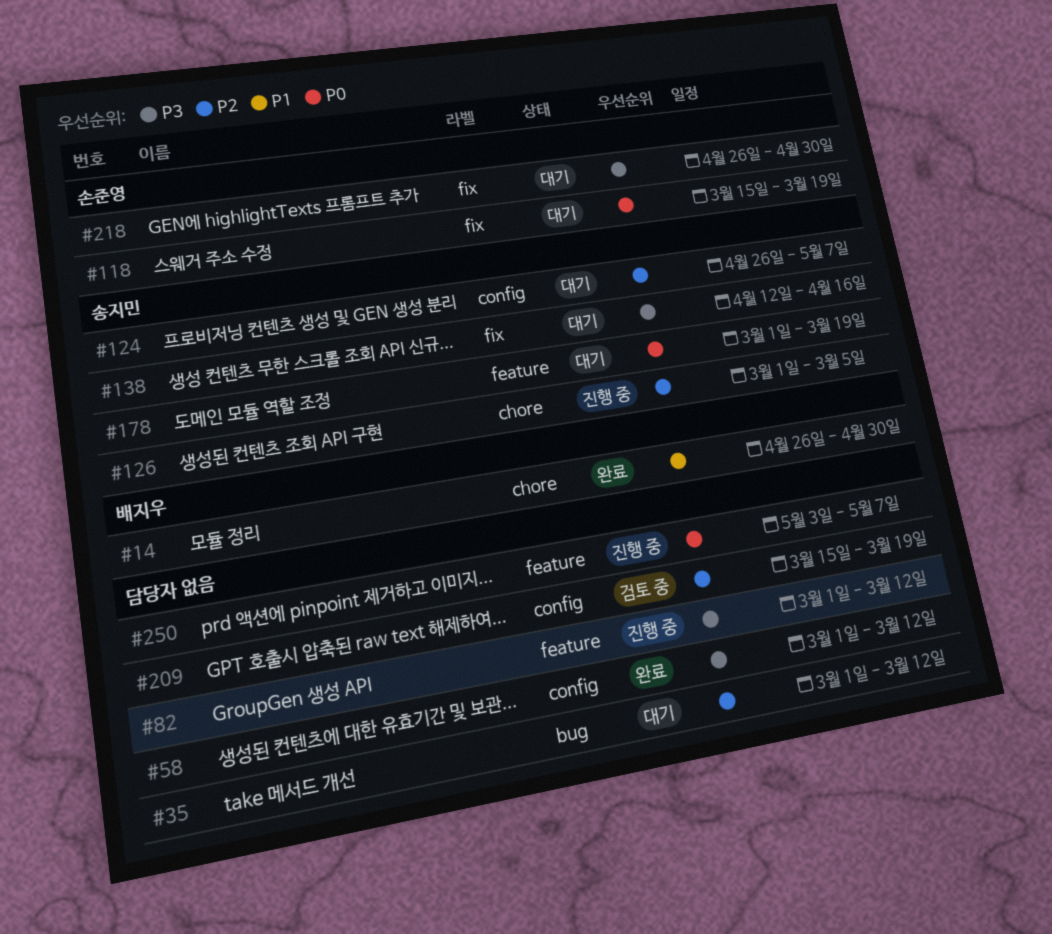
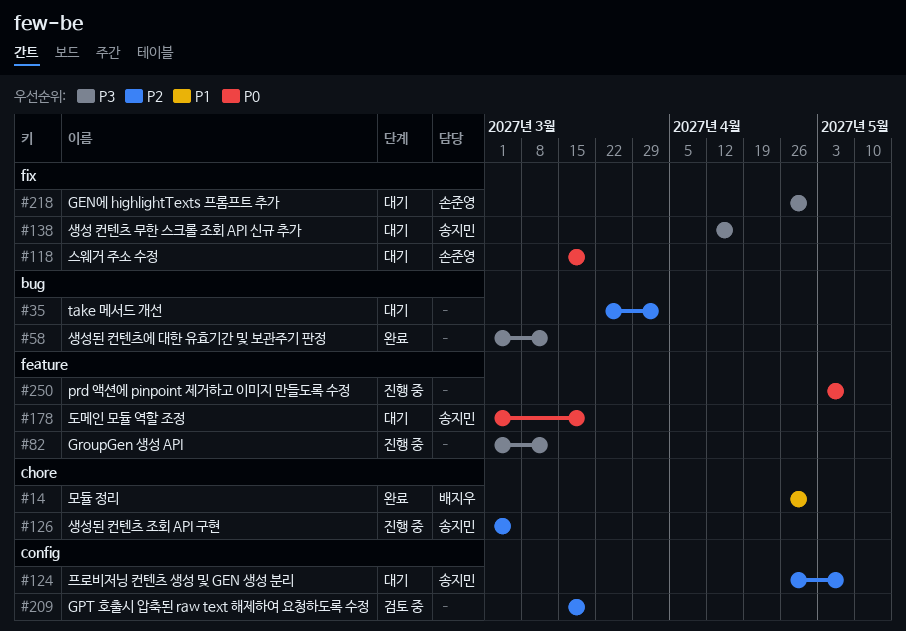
#35, start: Mar 1 -> Mar 22
#35, due: Mar 12 -> Apr 2
#58, label: config -> bug

